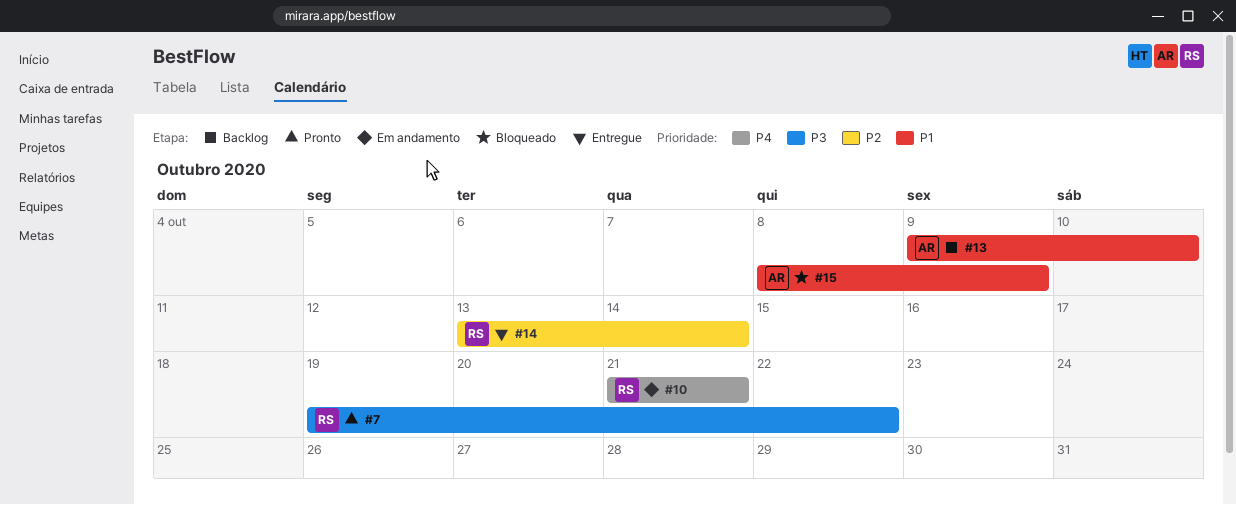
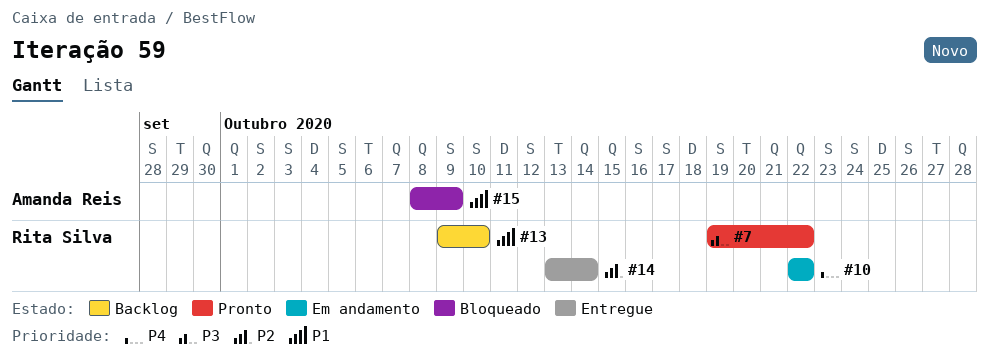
#10, start: Oct 21 -> Oct 22
#10, due: Oct 21 -> Oct 22
#13, owner: Amanda Reis -> Rita Silva

